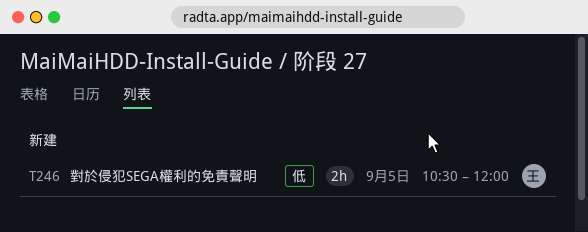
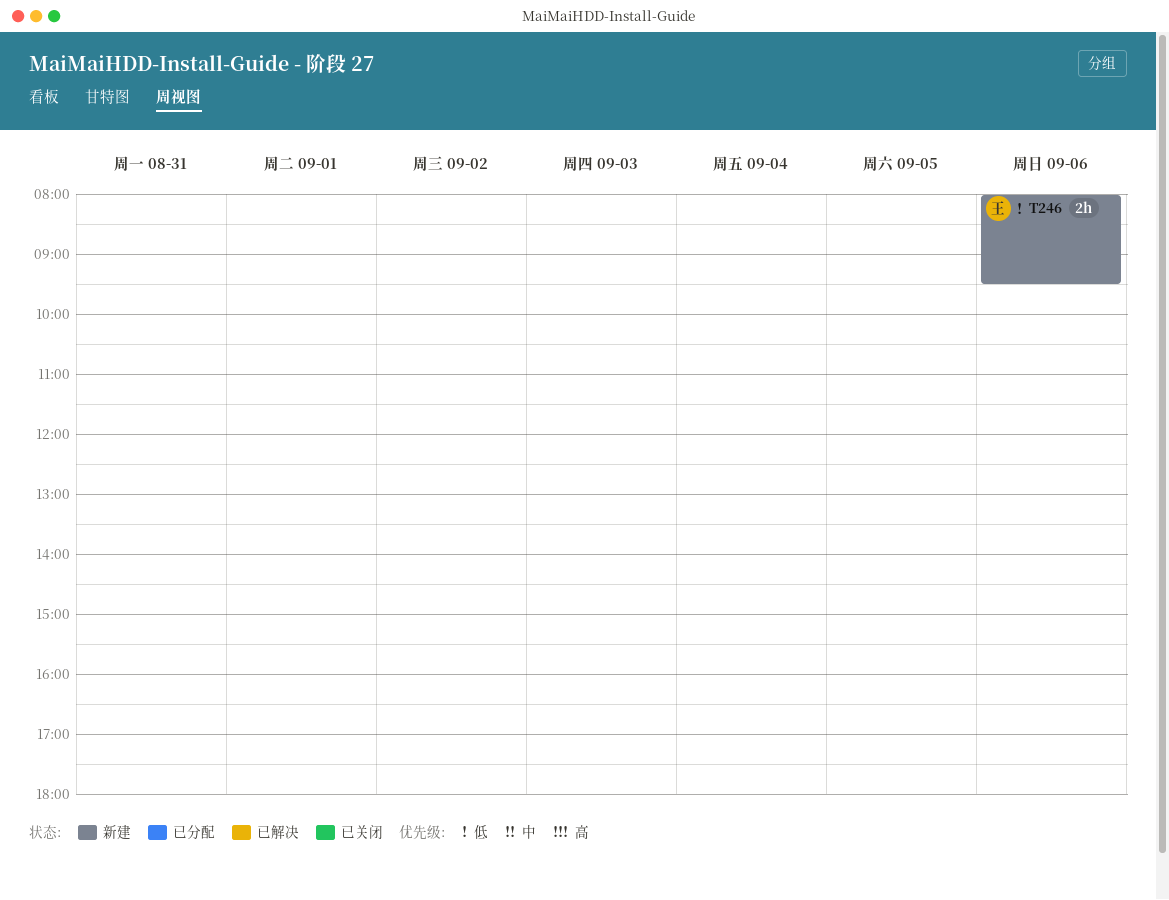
T246, day: Sep 5 -> Sep 6
T246, begins: 10:30 -> 08:00
T246, ends: 12:00 -> 09:30

